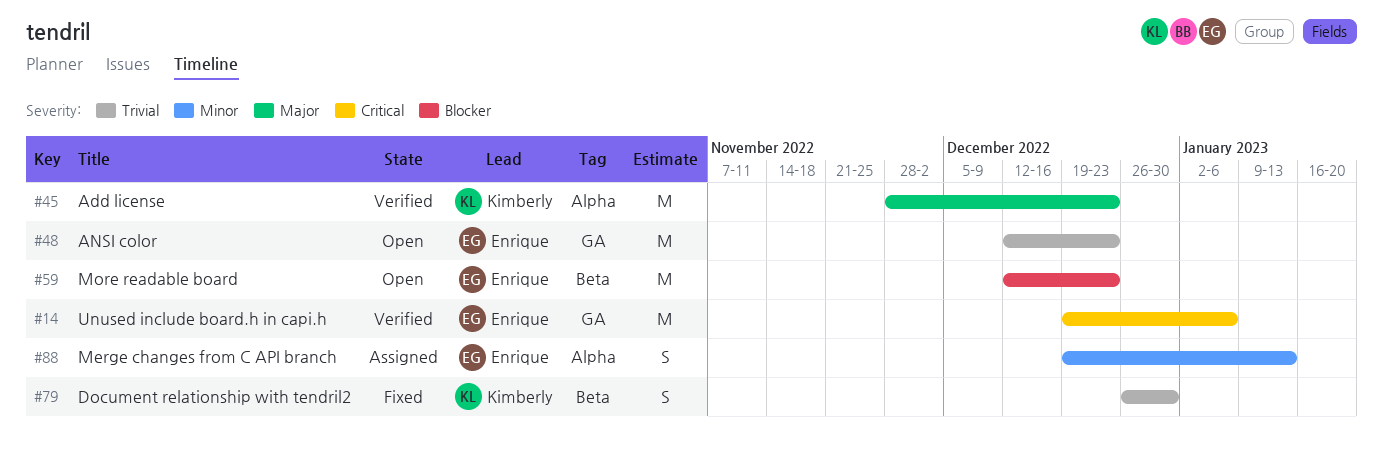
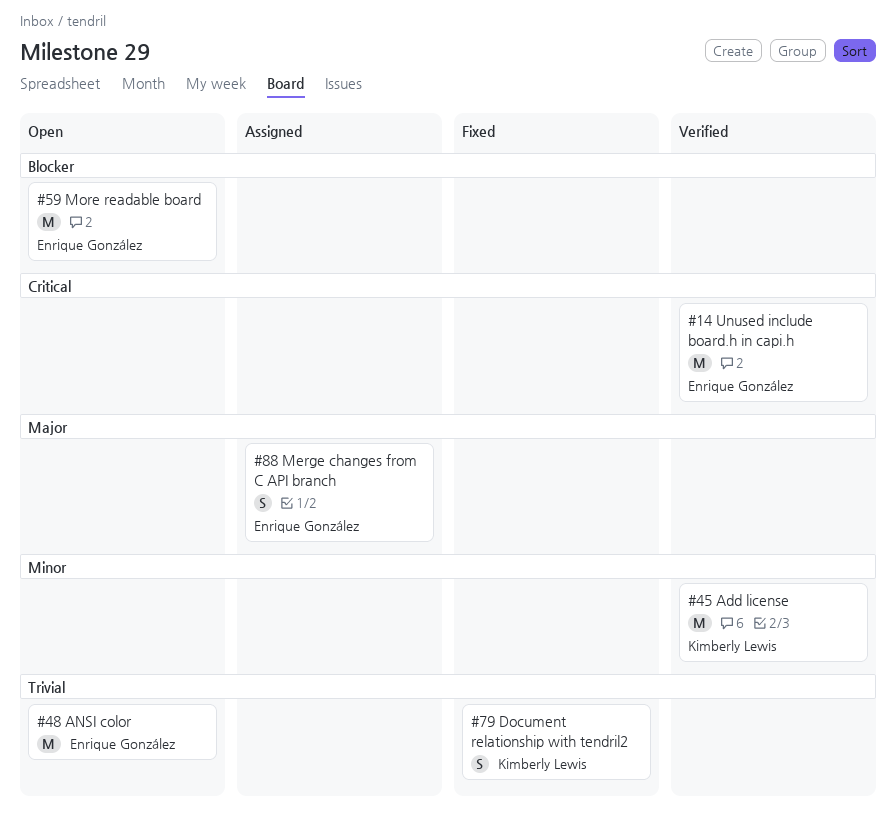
#45, priority: Major -> Minor
#88, priority: Minor -> Major

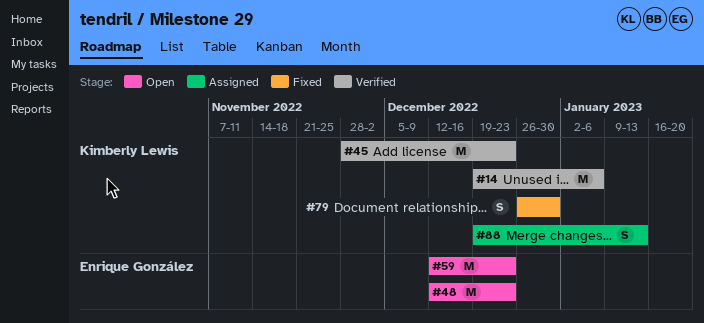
#14, owner: Enrique González -> Kimberly Lewis
#88, owner: Enrique González -> Kimberly Lewis

